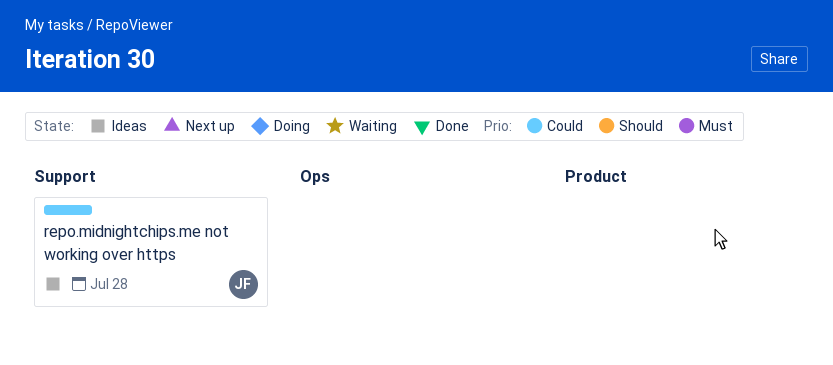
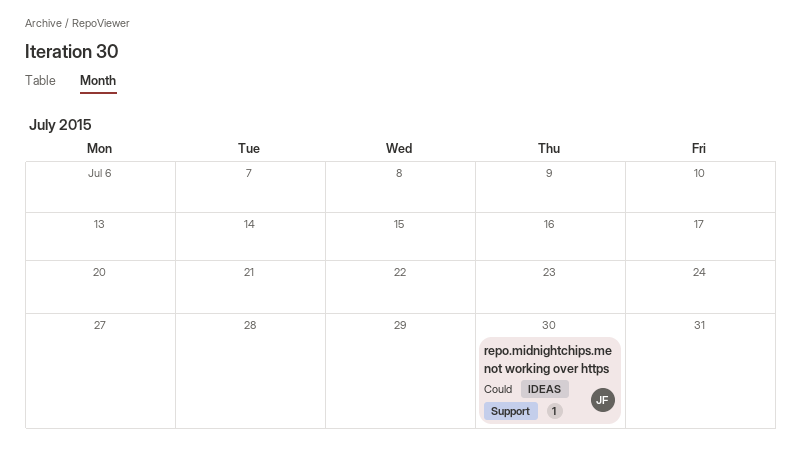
repo.midnightchips.me not working over https, due: Jul 28 -> Jul 30

